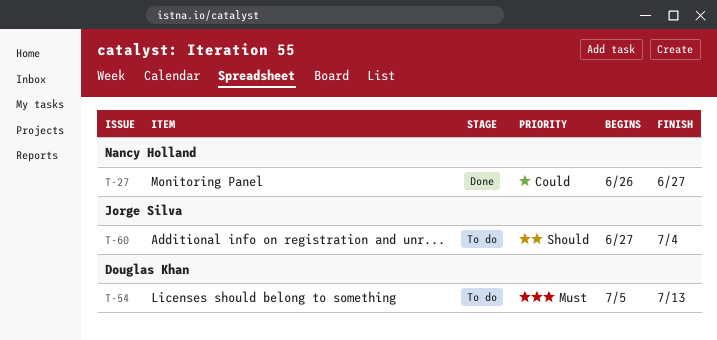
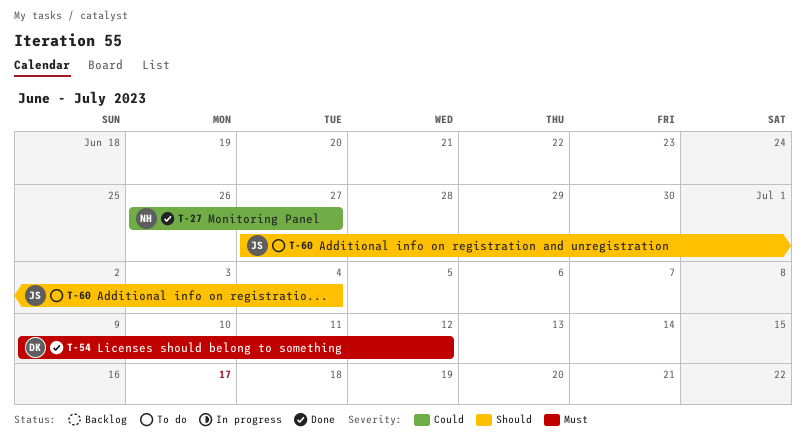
T-54, status: To do -> Done
T-54, start: Jul 5 -> Jul 9
T-54, due: Jul 13 -> Jul 12

